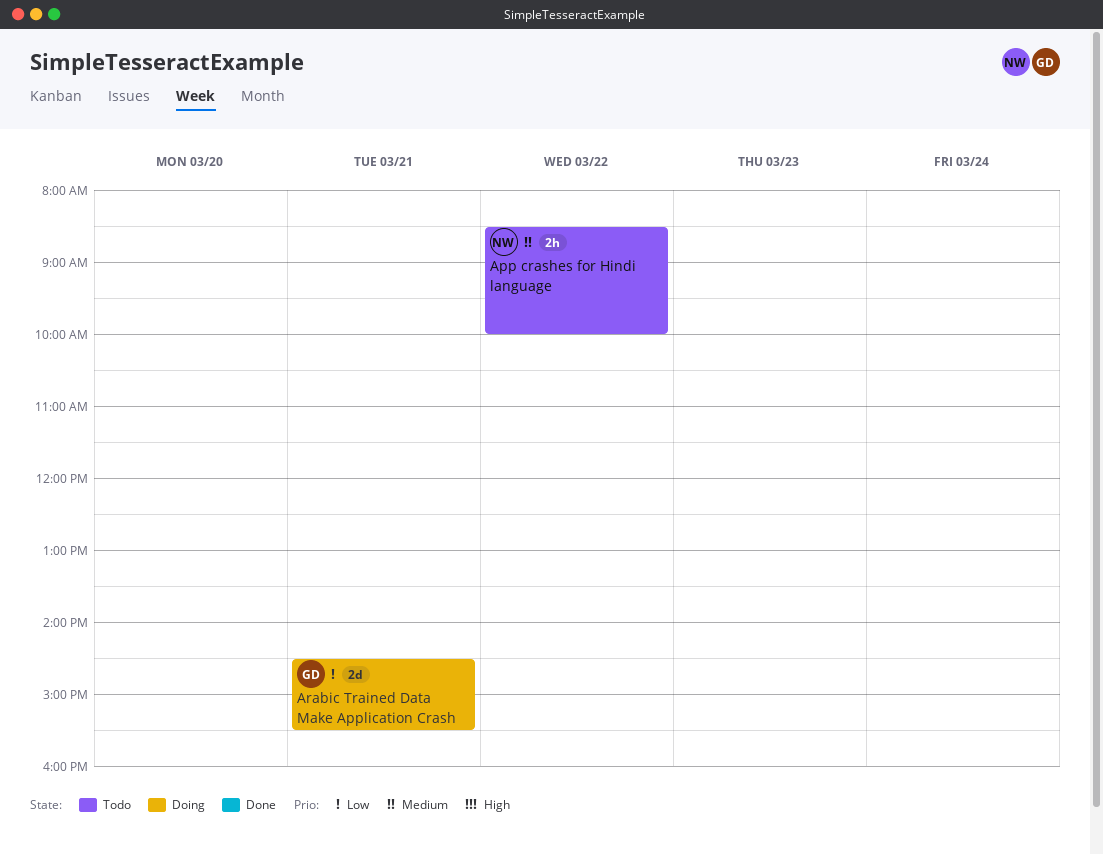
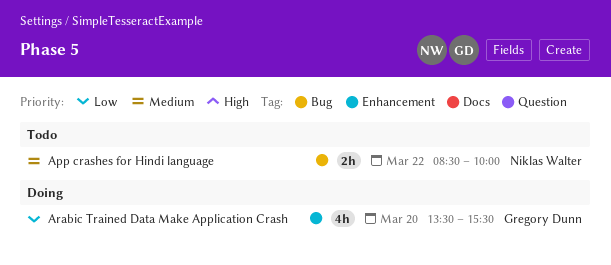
Arabic Trained Data Make Application Crash, estimate: 2d -> 4h
Arabic Trained Data Make Application Crash, day: Mar 21 -> Mar 20
Arabic Trained Data Make Application Crash, begins: 14:30 -> 13:30

